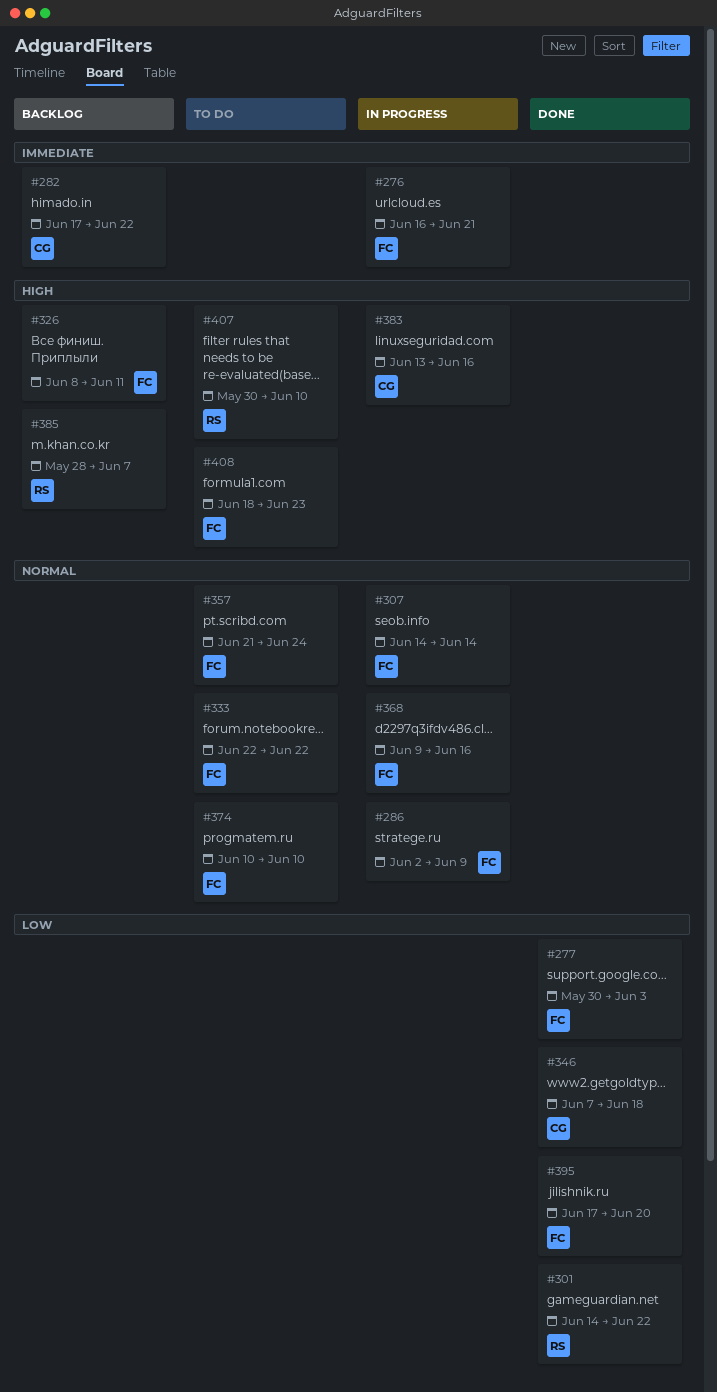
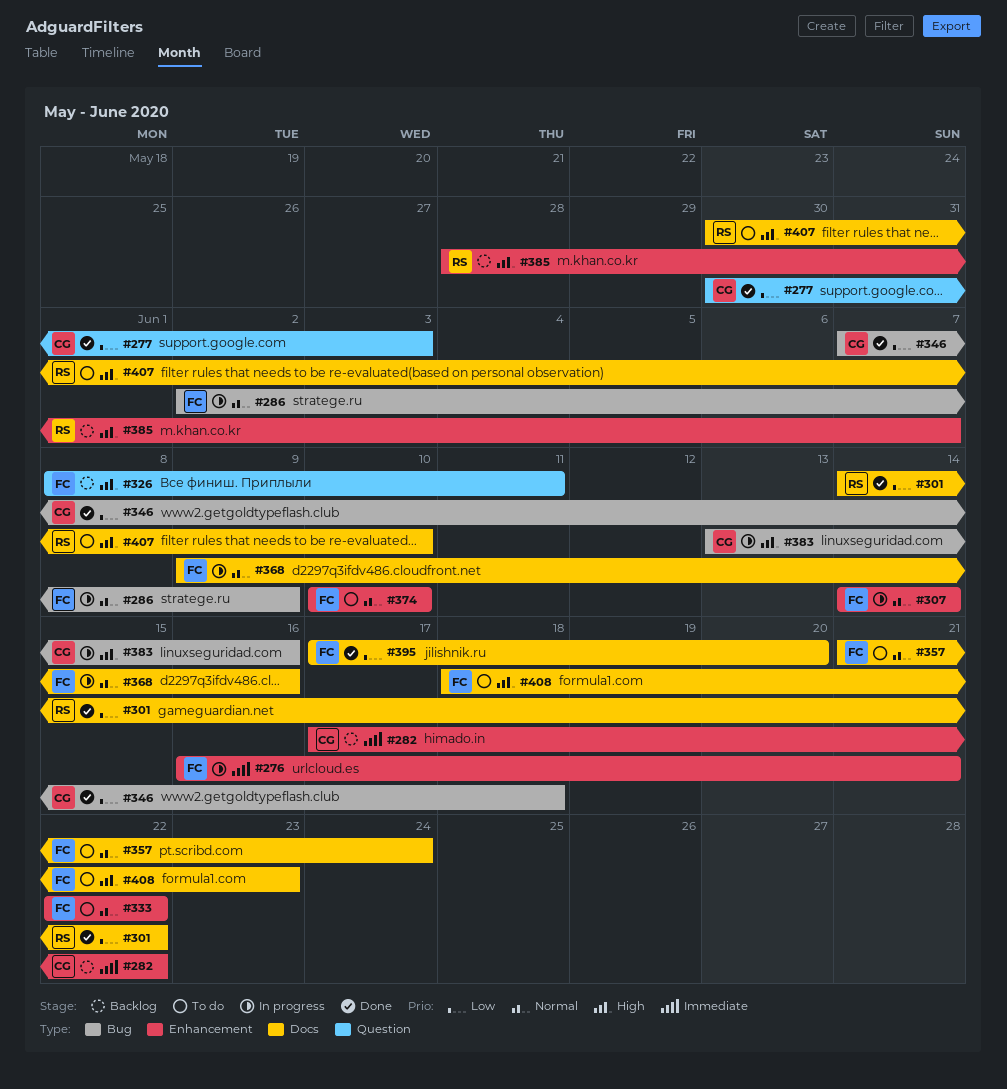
#277, owner: FC -> CG

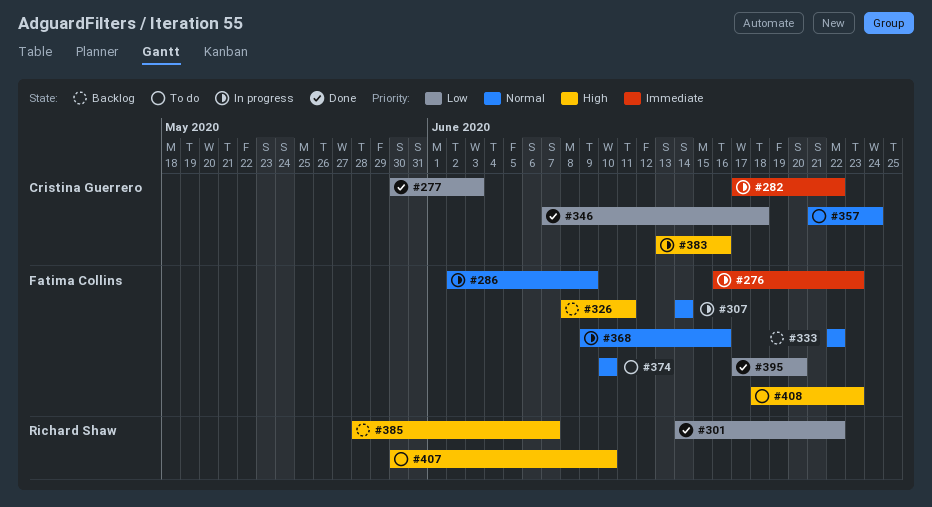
#276, due: Jun 21 -> Jun 23
#282, status: Backlog -> In progress
#333, status: To do -> Backlog
#357, owner: Fatima Collins -> Cristina Guerrero

